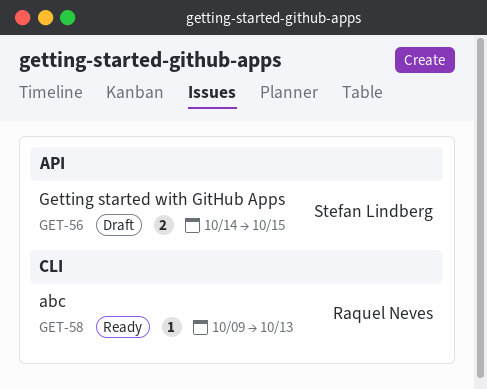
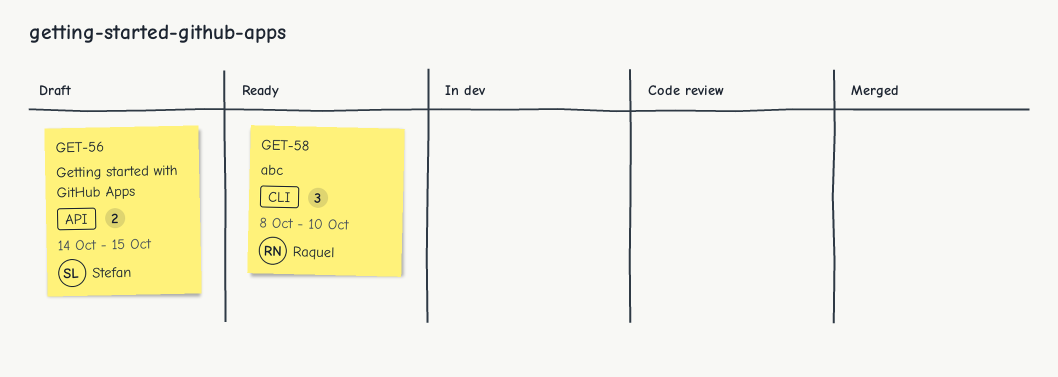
GET-58, estimate: 1 -> 3
GET-58, start: Oct 9 -> Oct 8
GET-58, due: Oct 13 -> Oct 10

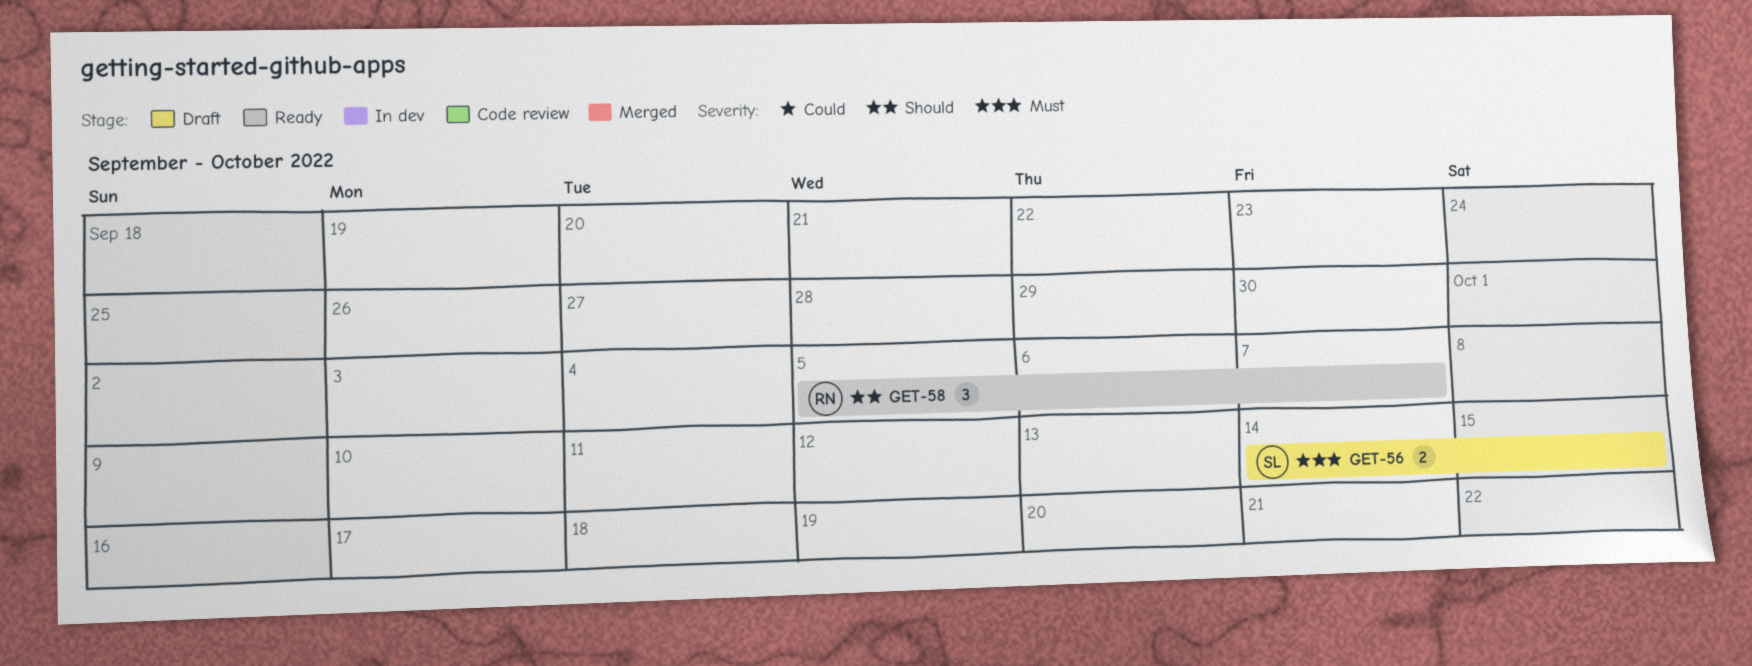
GET-58, start: Oct 8 -> Oct 5
GET-58, due: Oct 10 -> Oct 7

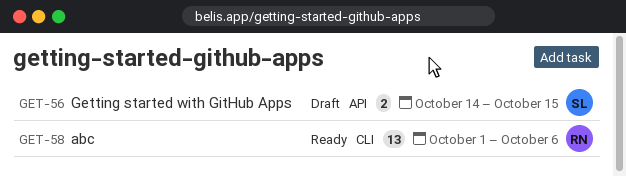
GET-58, estimate: 3 -> 13
GET-58, start: Oct 5 -> Oct 1
GET-58, due: Oct 7 -> Oct 6

